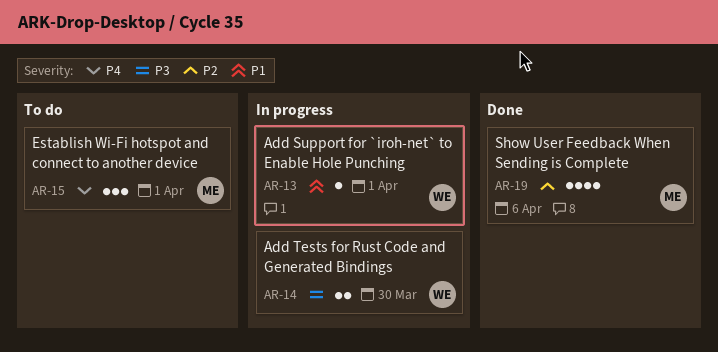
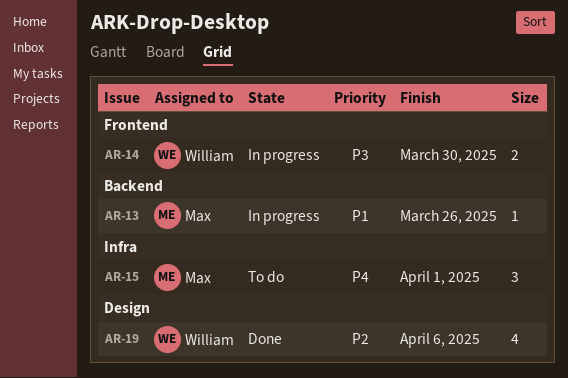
AR-13, owner: William -> Max
AR-13, due: Apr 1 -> Mar 26
AR-19, owner: Max -> William

